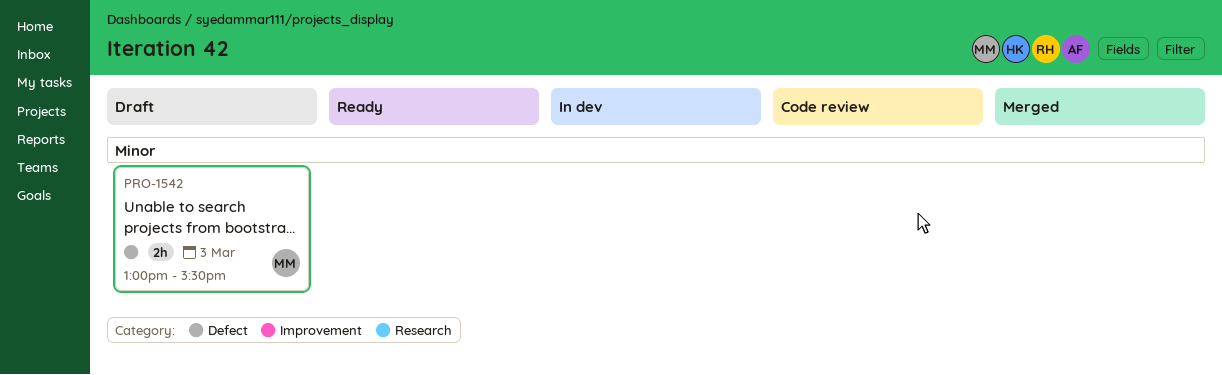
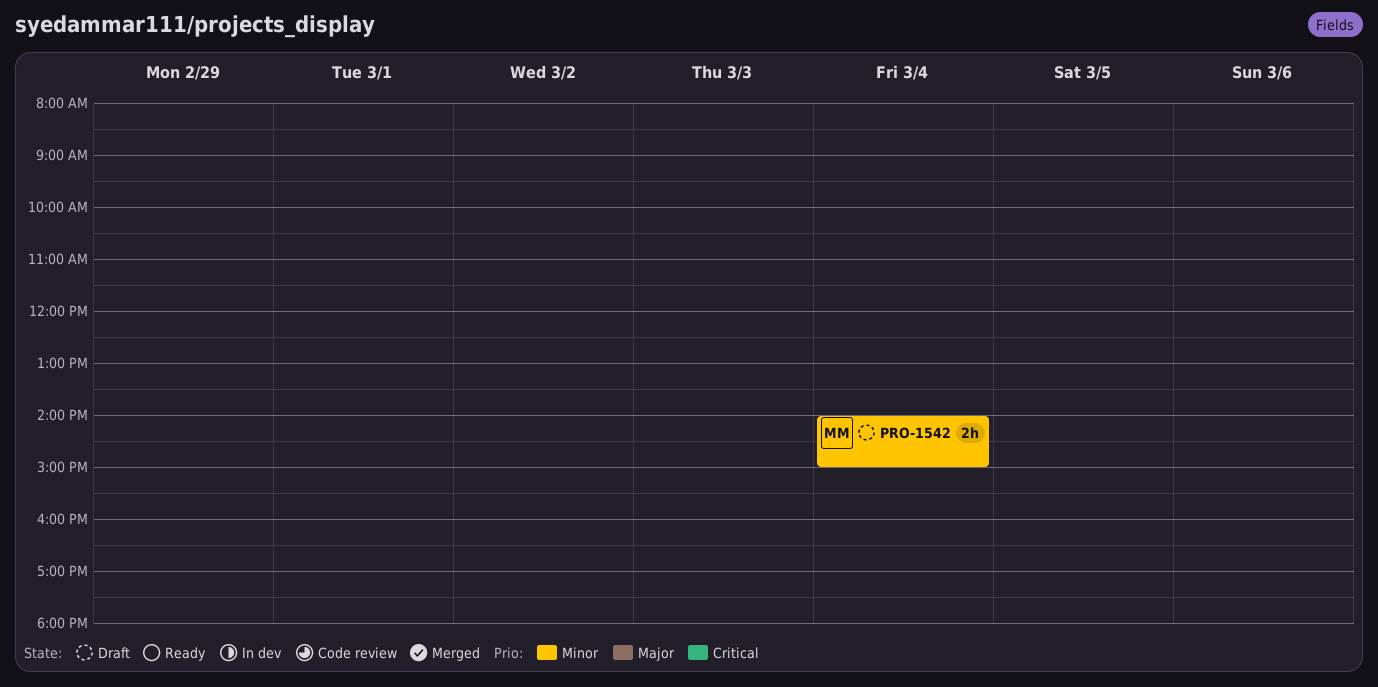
PRO-1542, day: Mar 3 -> Mar 4
PRO-1542, begins: 13:00 -> 14:00
PRO-1542, ends: 15:30 -> 15:00

